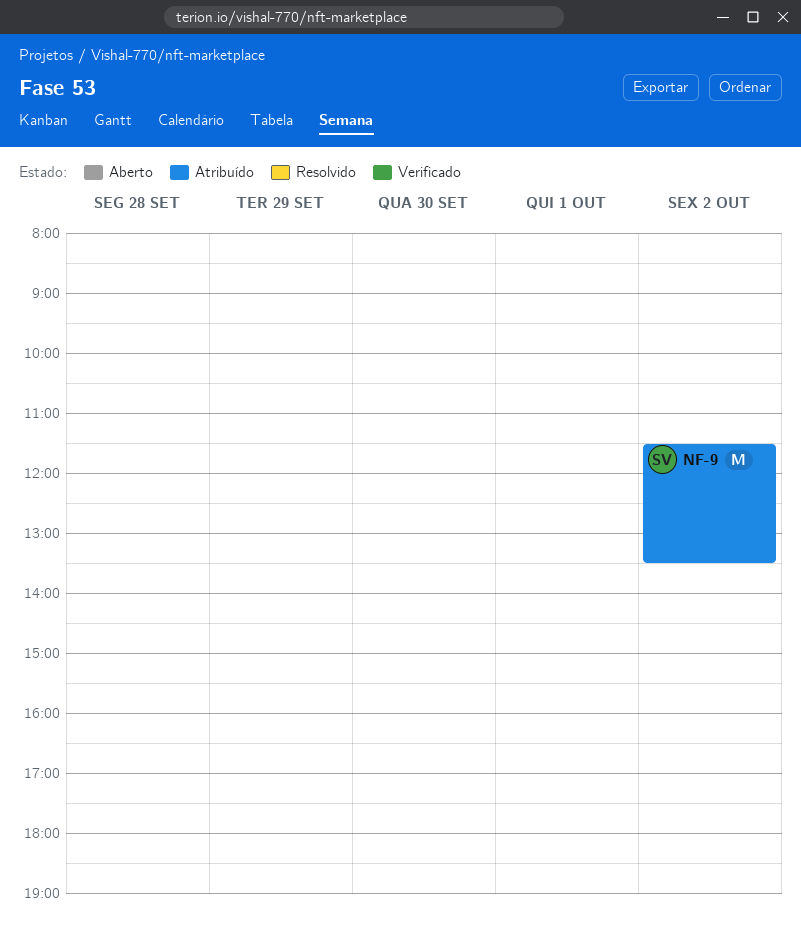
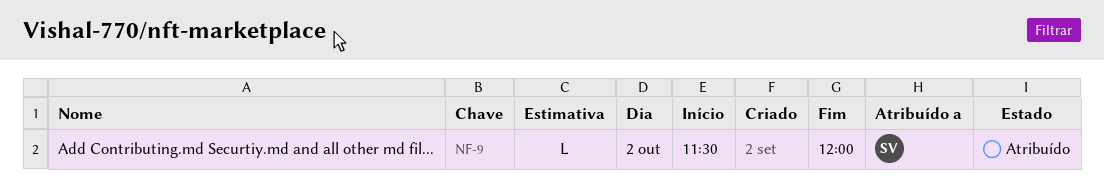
NF-9, estimate: M -> L
NF-9, ends: 13:30 -> 12:00

